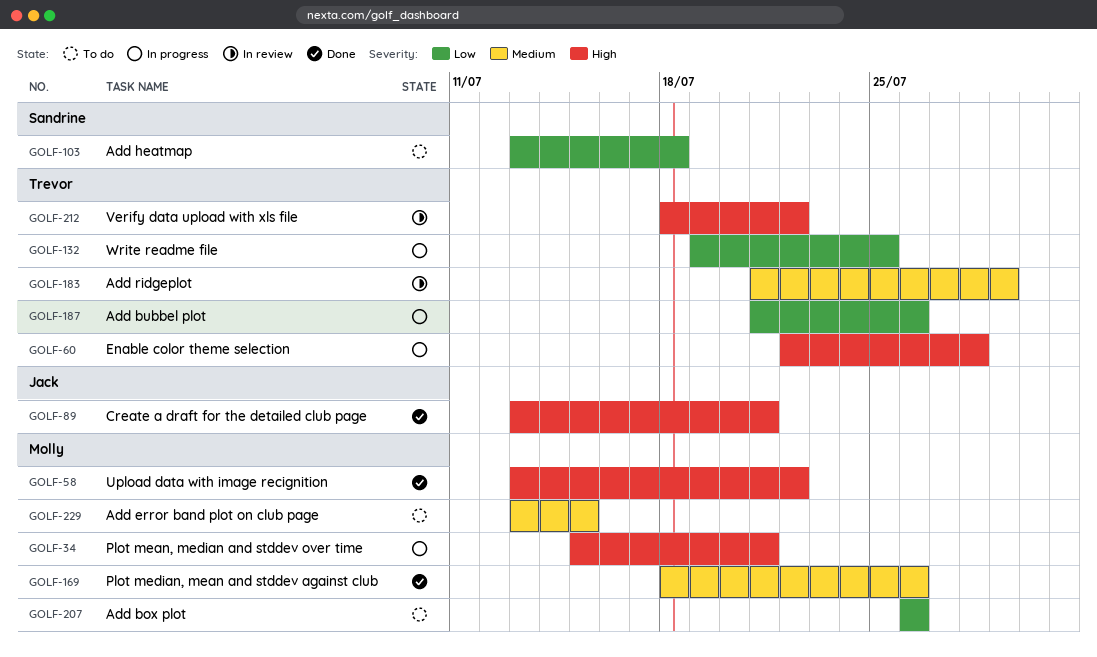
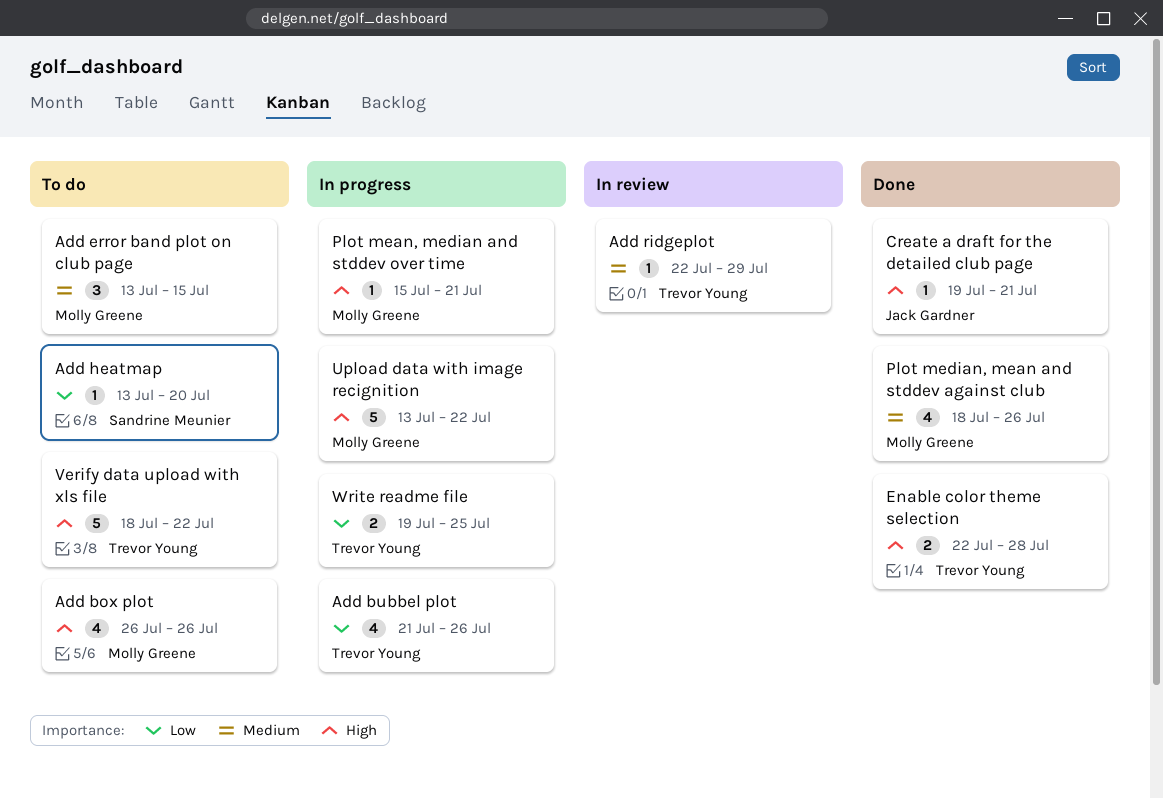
Add box plot, priority: Low -> High
Add heatmap, due: Jul 18 -> Jul 20
Add ridgeplot, start: Jul 21 -> Jul 22
Create a draft for the detailed club page, start: Jul 13 -> Jul 19
Enable color theme selection, status: In progress -> Done
Upload data with image recignition, status: Done -> In progress
Verify data upload with xls file, status: In review -> To do

